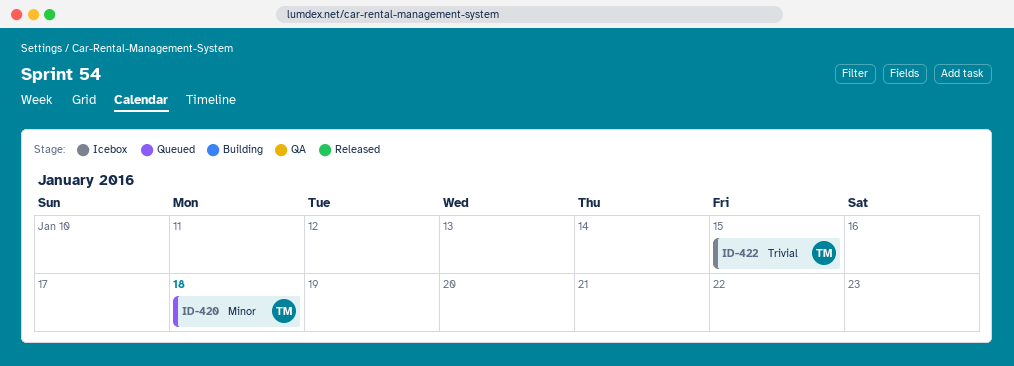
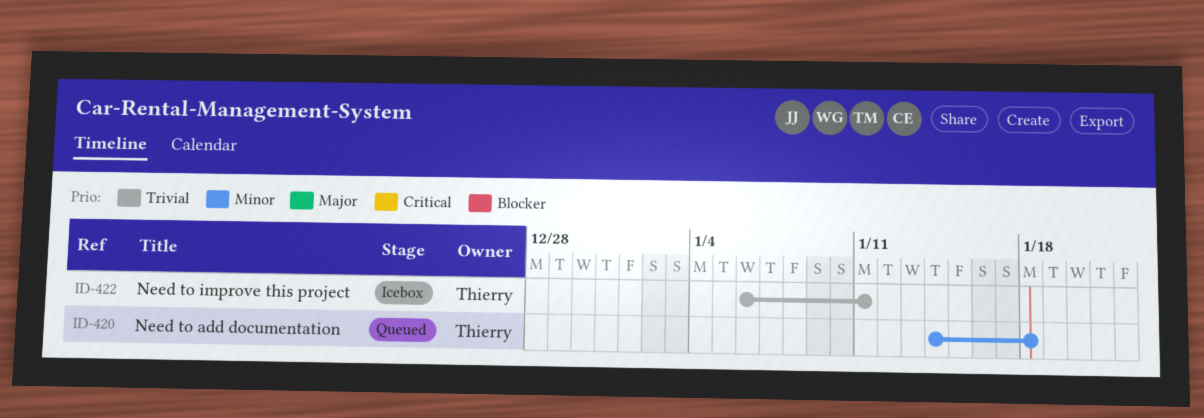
ID-422, due: Jan 15 -> Jan 11

